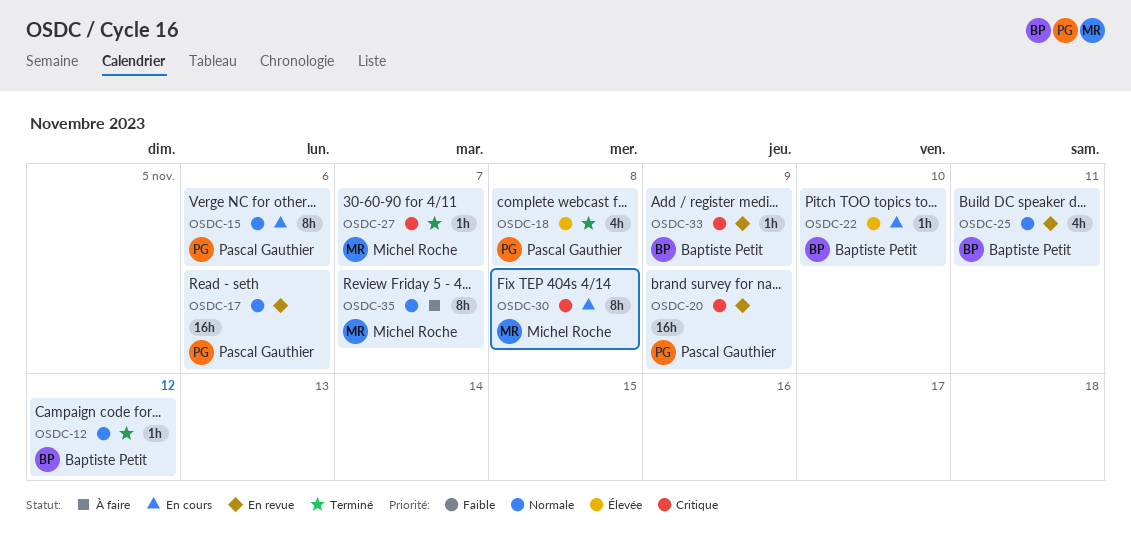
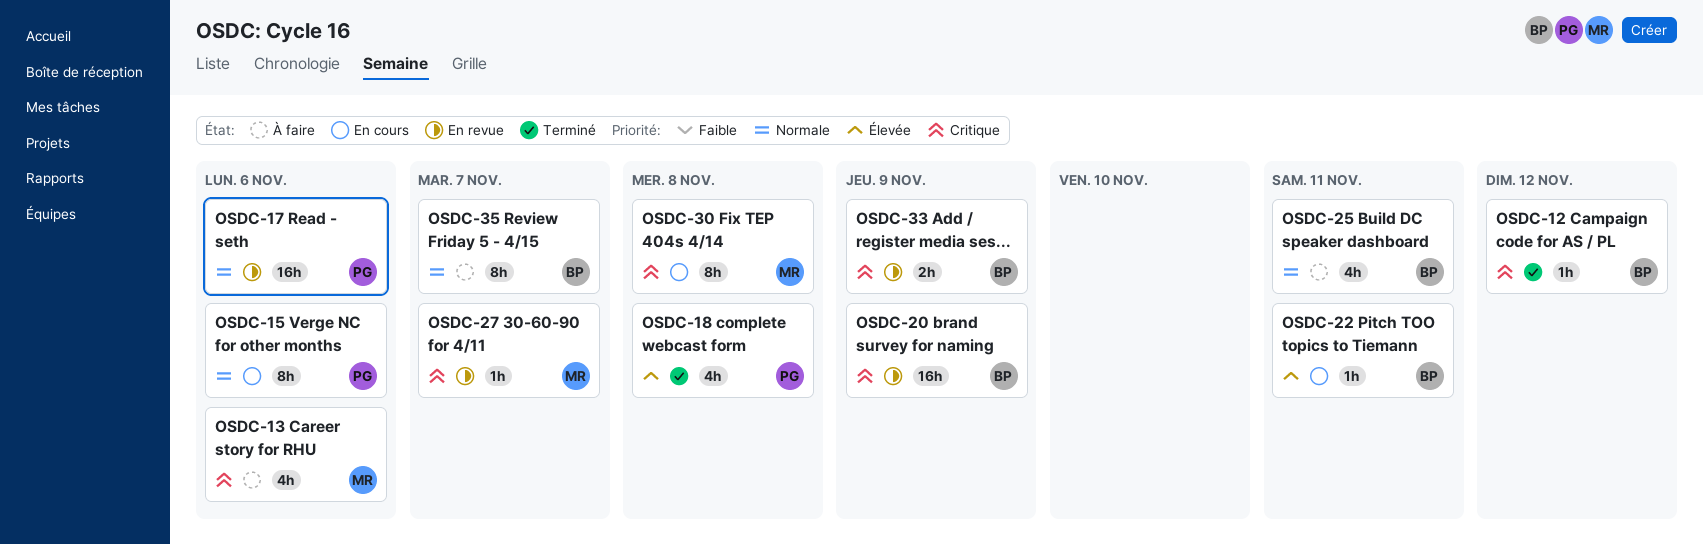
OSDC-12, priority: Normale -> Critique
OSDC-13: none -> present
OSDC-20, owner: Pascal Gauthier -> Baptiste Petit
OSDC-22, due: Nov 10 -> Nov 11
OSDC-25, status: En revue -> À faire
OSDC-27, status: Terminé -> En revue
OSDC-33, estimate: 1h -> 2h
OSDC-35, owner: Michel Roche -> Baptiste Petit

